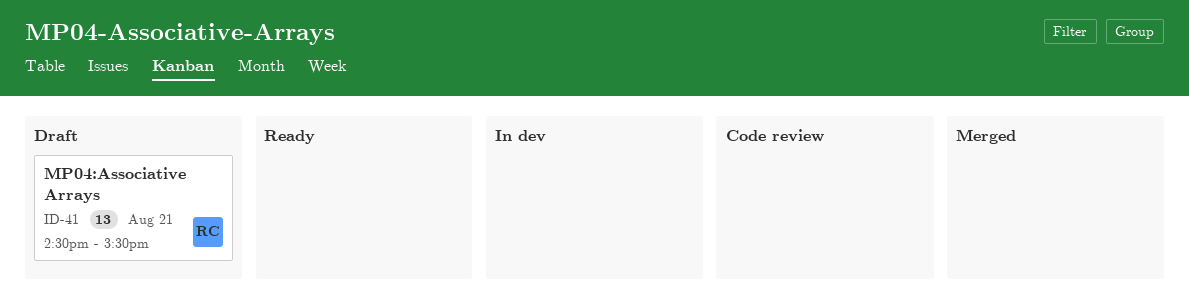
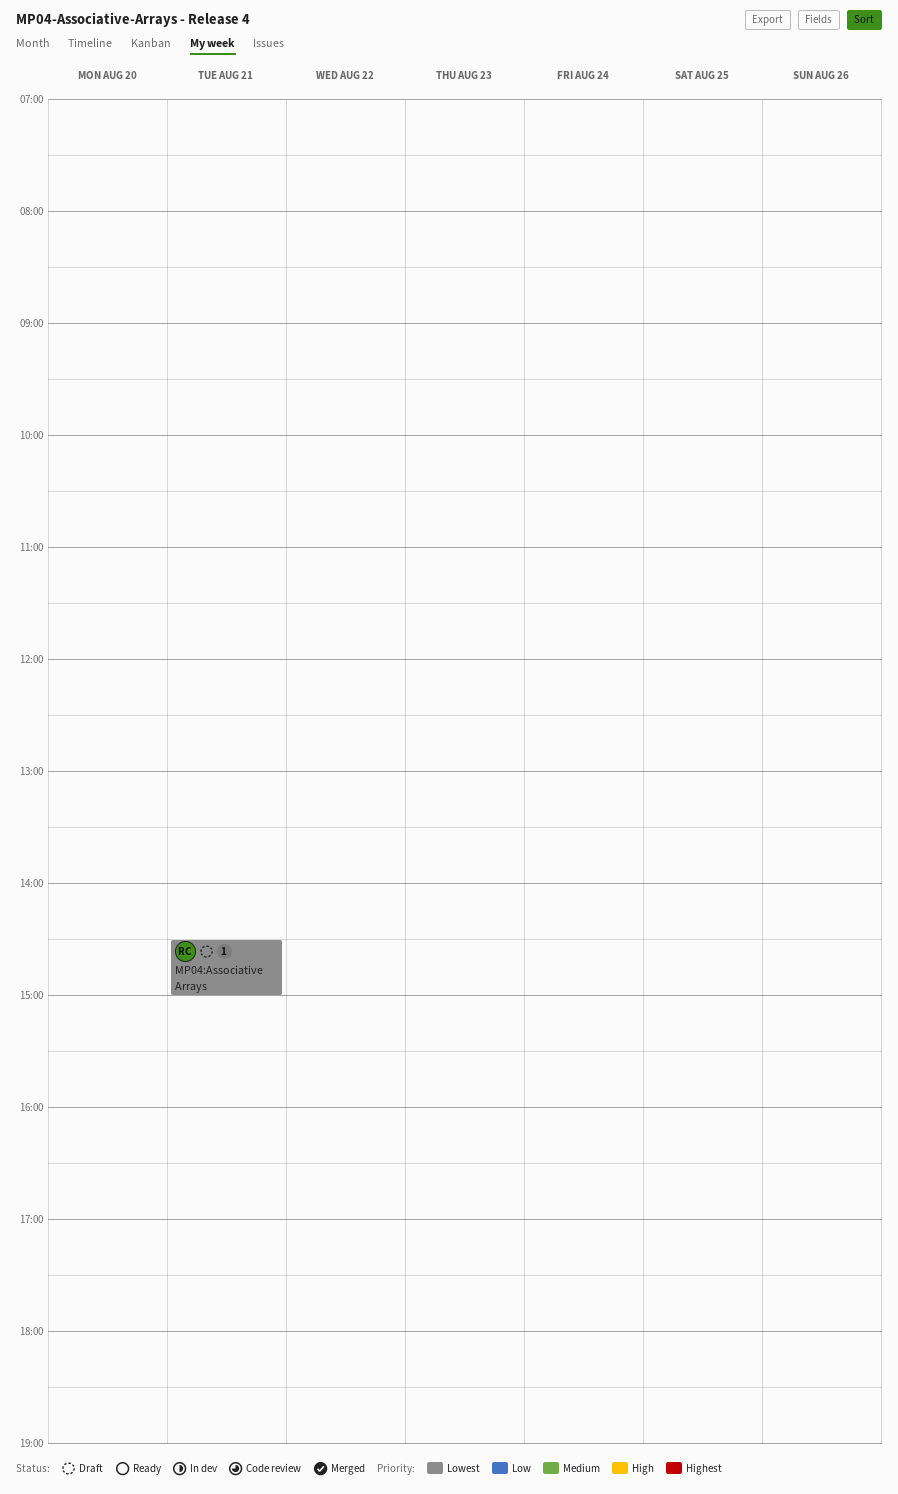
MP04:Associative Arrays, estimate: 13 -> 1
MP04:Associative Arrays, ends: 15:30 -> 15:00

